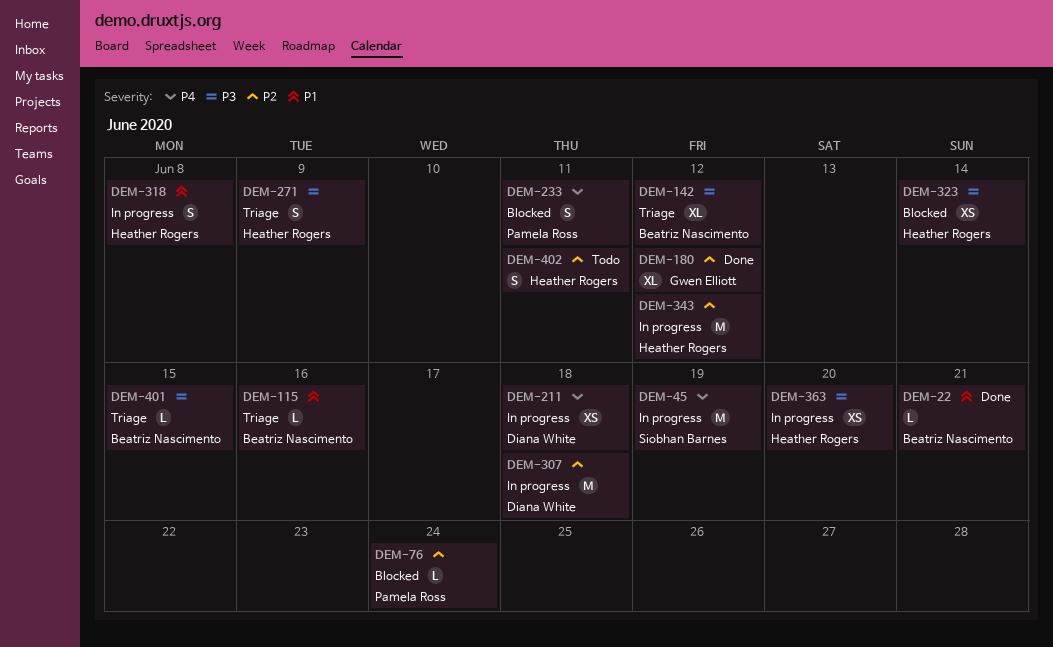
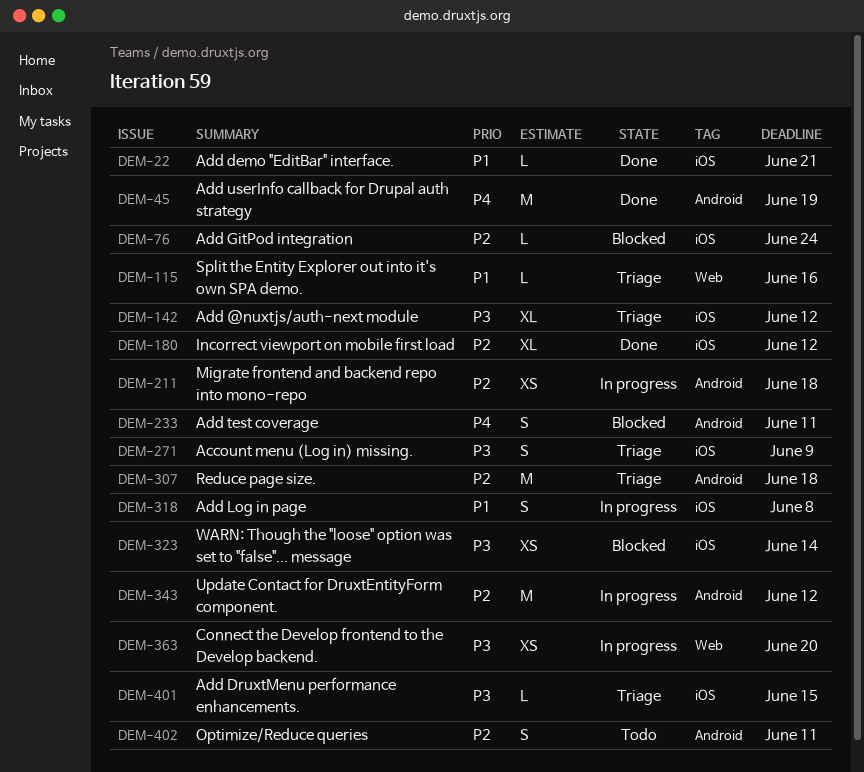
DEM-45, status: In progress -> Done
DEM-211, priority: P4 -> P2
DEM-307, status: In progress -> Triage

